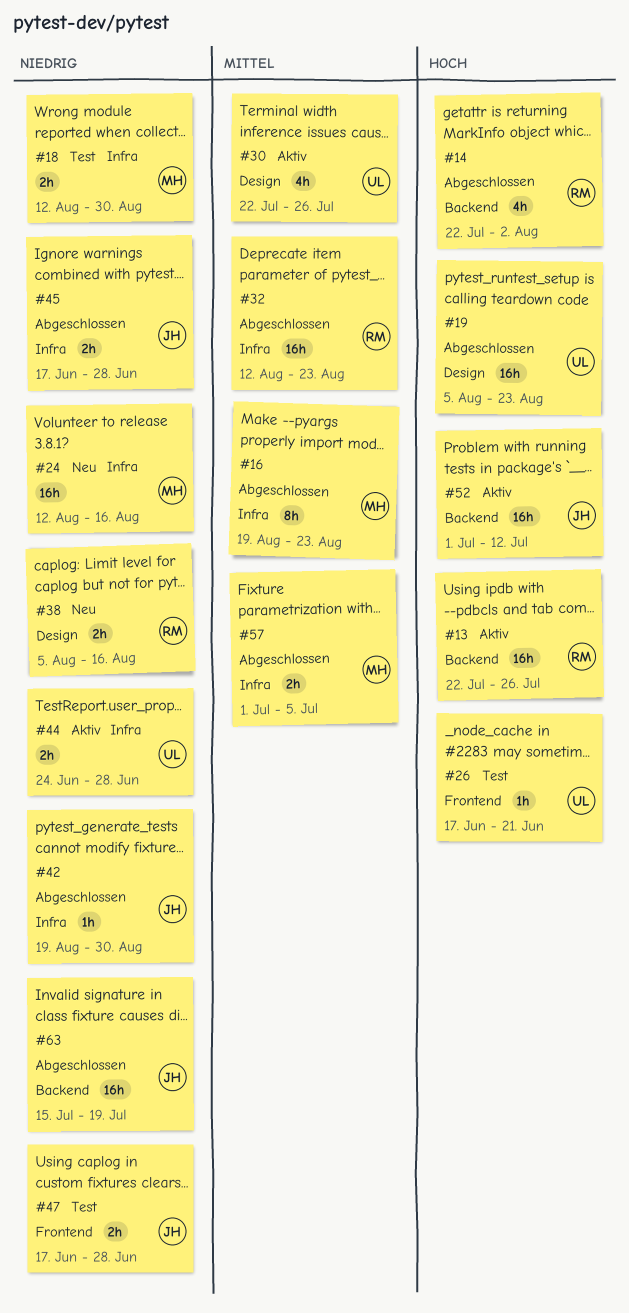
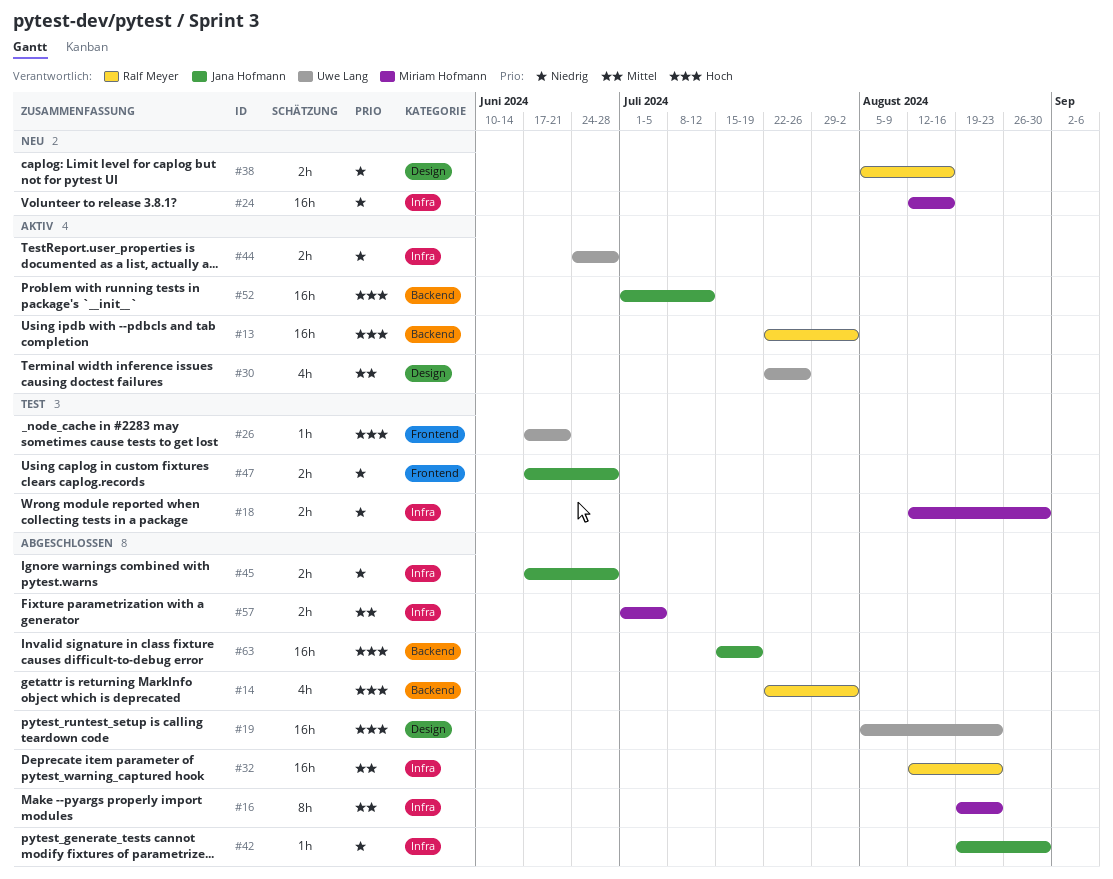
#13, due: Jul 26 -> Aug 2
#63, priority: Niedrig -> Hoch

